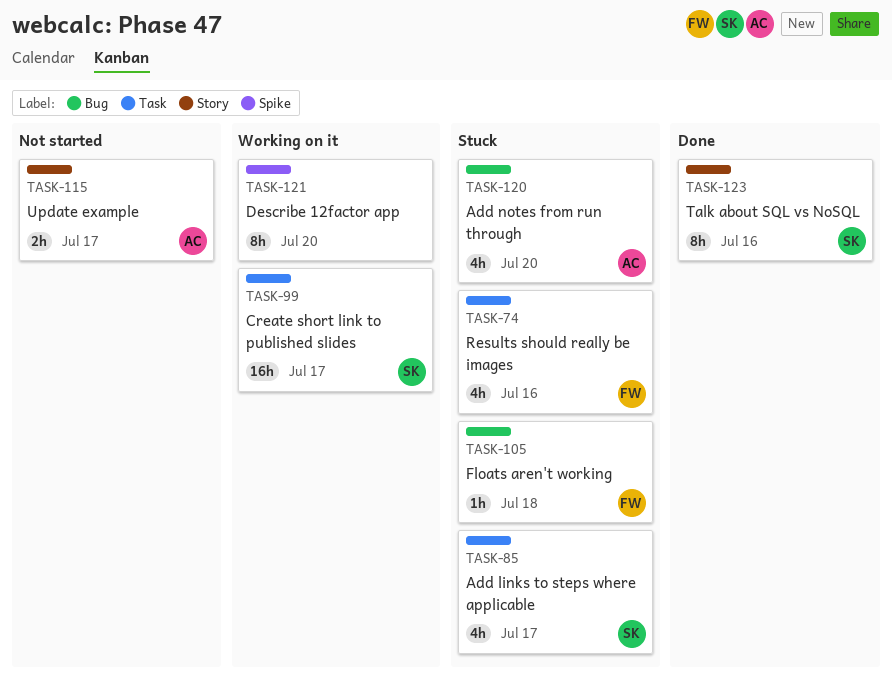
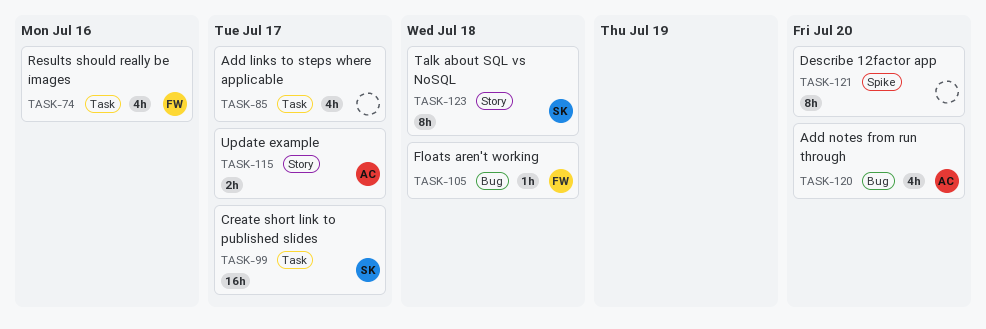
TASK-85, owner: SK -> none
TASK-123, due: Jul 16 -> Jul 18

